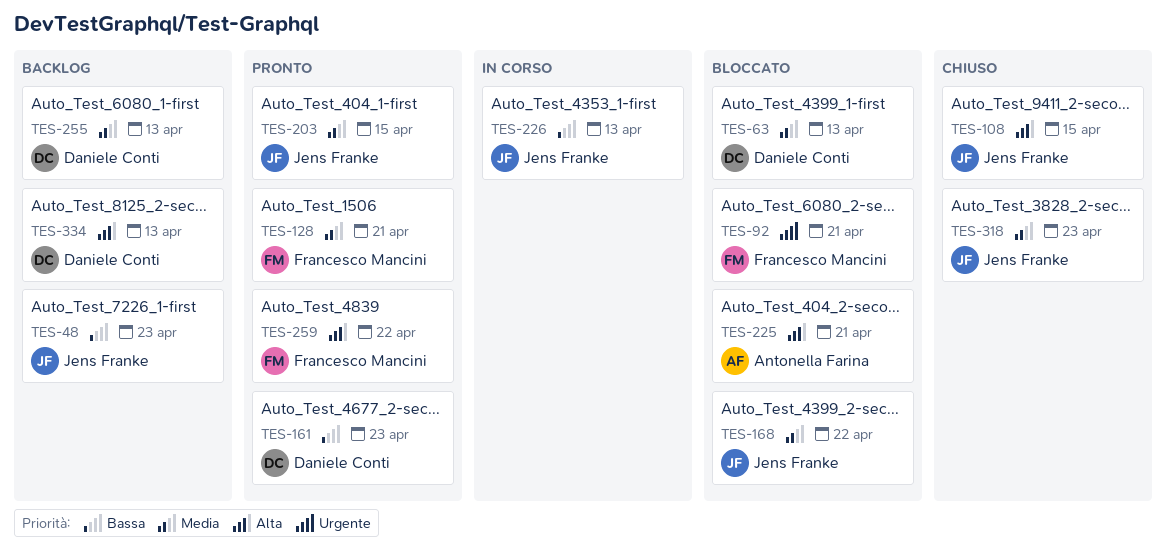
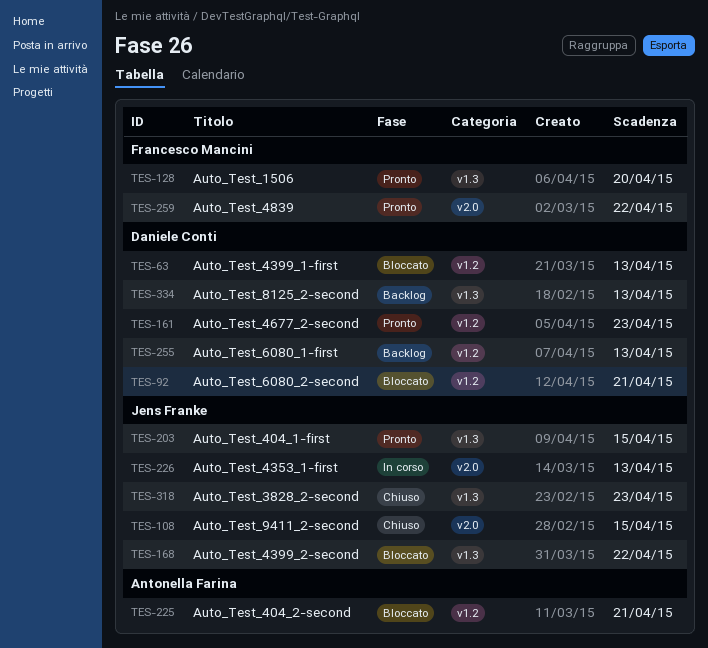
TES-48: present -> none
TES-92, owner: Francesco Mancini -> Daniele Conti
TES-128, due: Apr 21 -> Apr 20

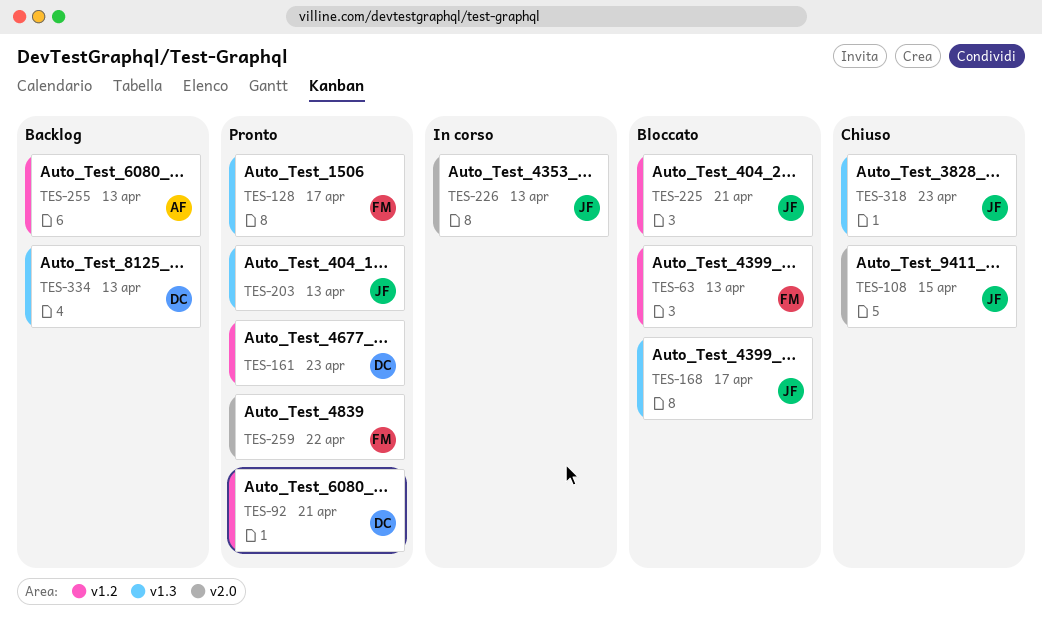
TES-63, owner: Daniele Conti -> Francesco Mancini
TES-92, status: Bloccato -> Pronto
TES-128, due: Apr 20 -> Apr 17
TES-168, due: Apr 22 -> Apr 17
TES-203, due: Apr 15 -> Apr 13
TES-225, owner: Antonella Farina -> Jens Franke
TES-255, owner: Daniele Conti -> Antonella Farina

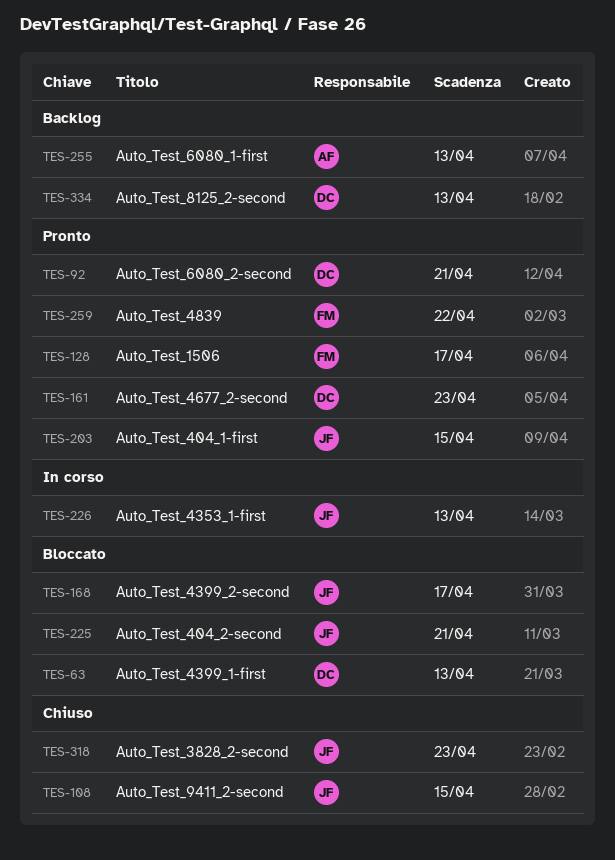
TES-63, owner: FM -> DC
TES-203, due: Apr 13 -> Apr 15

